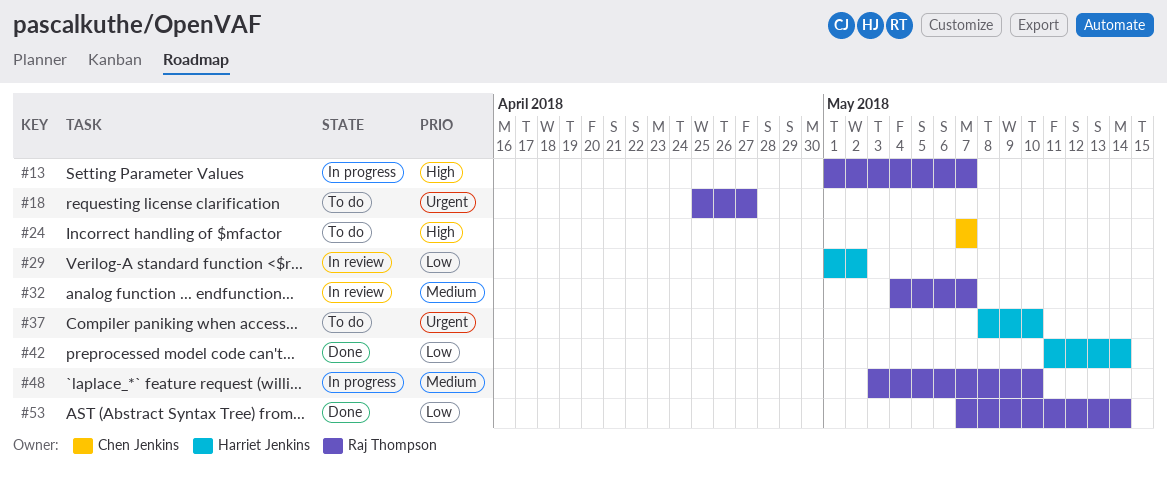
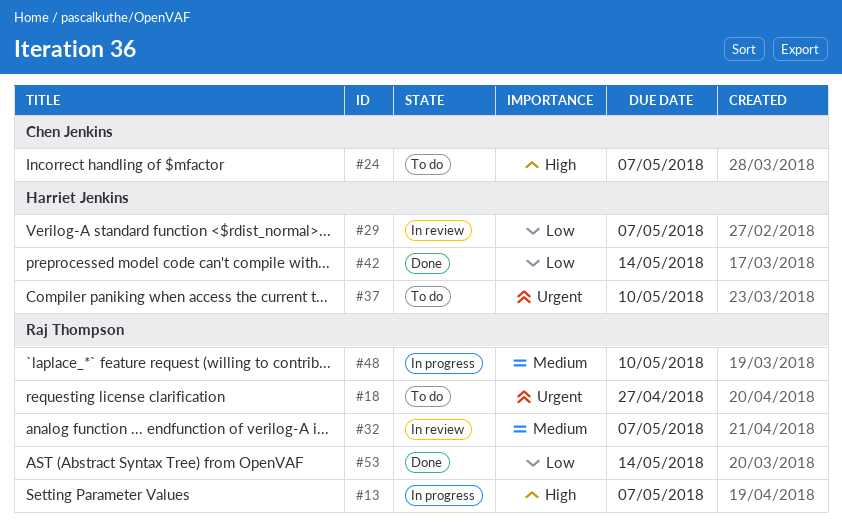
#29, due: May 2 -> May 7

